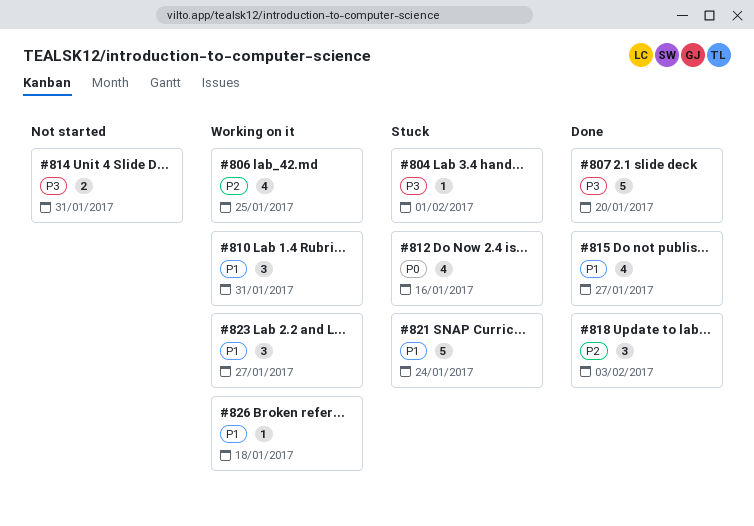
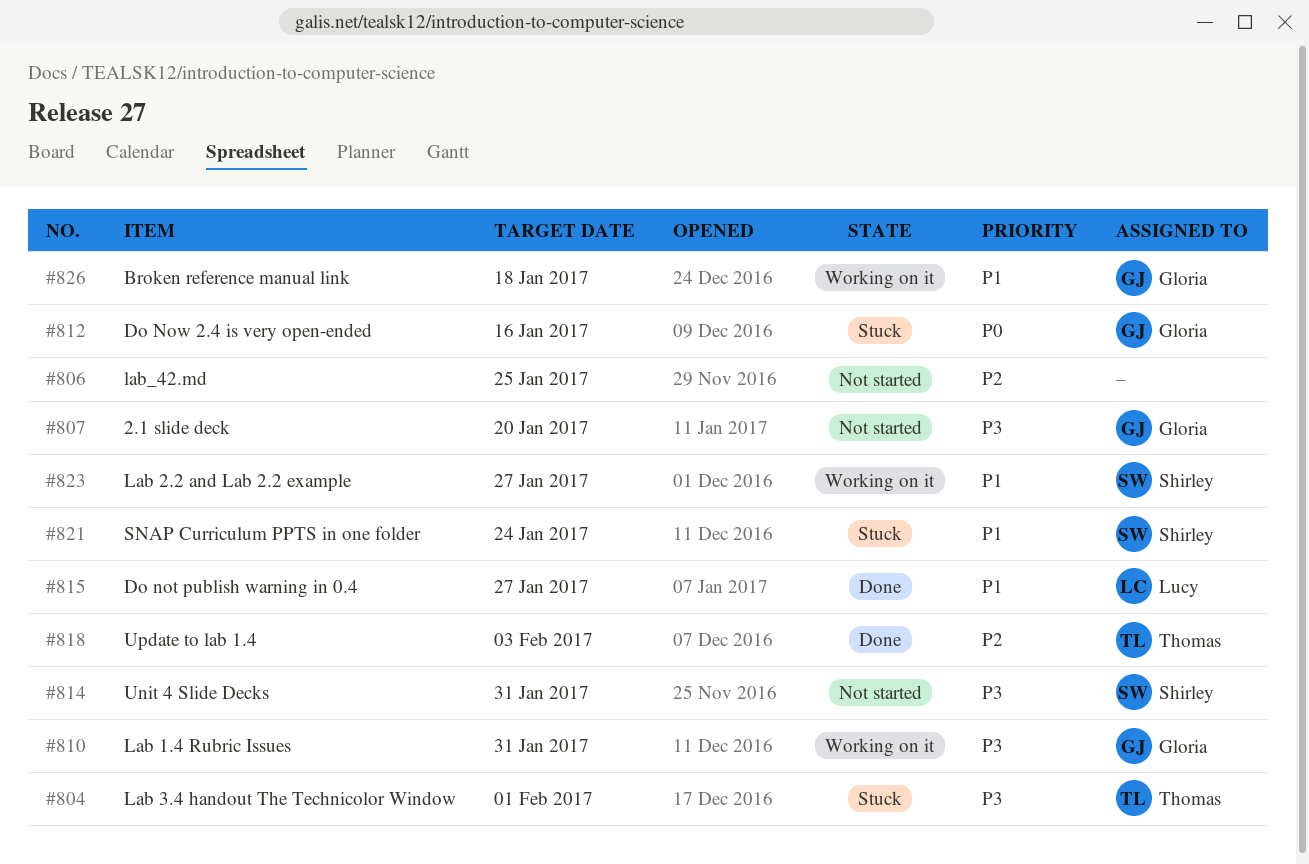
#806, status: Working on it -> Not started
#807, status: Done -> Not started
#810, priority: P1 -> P3

